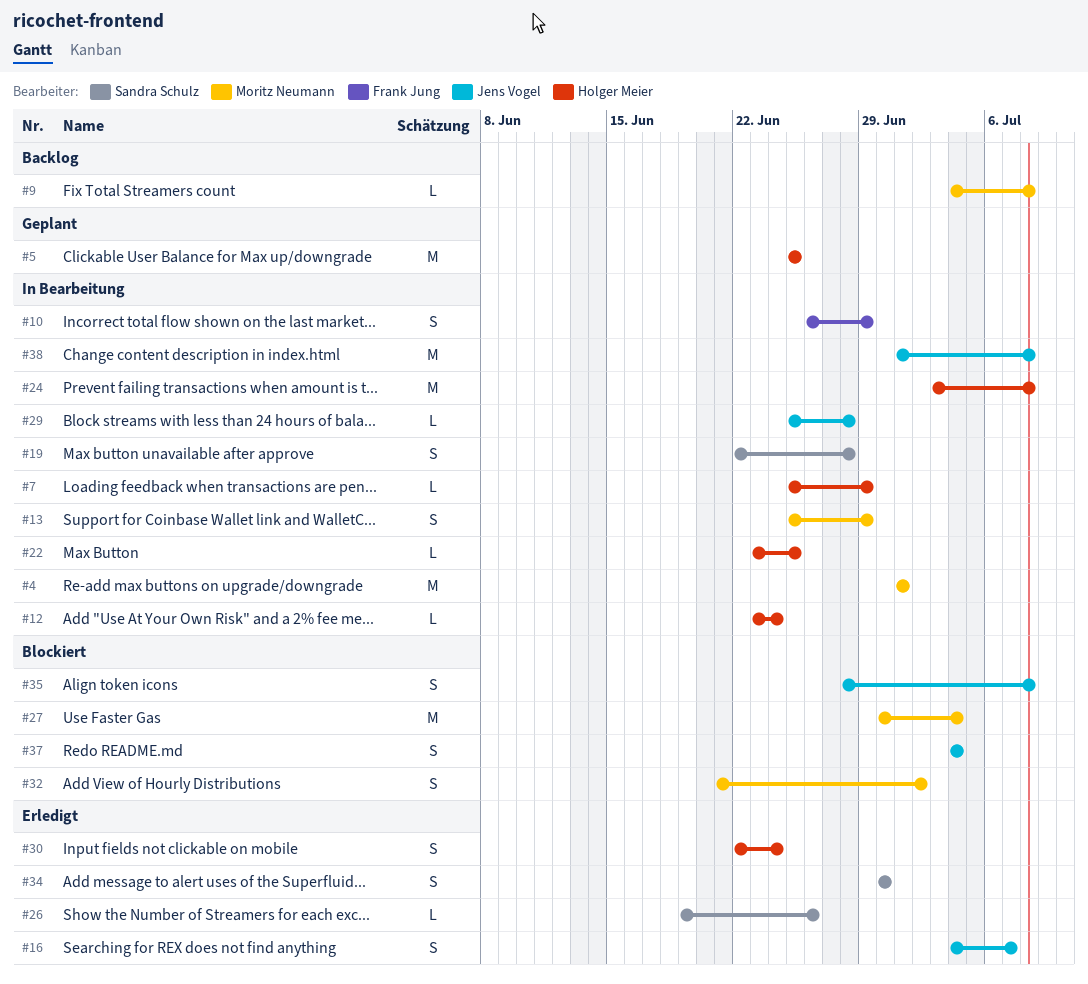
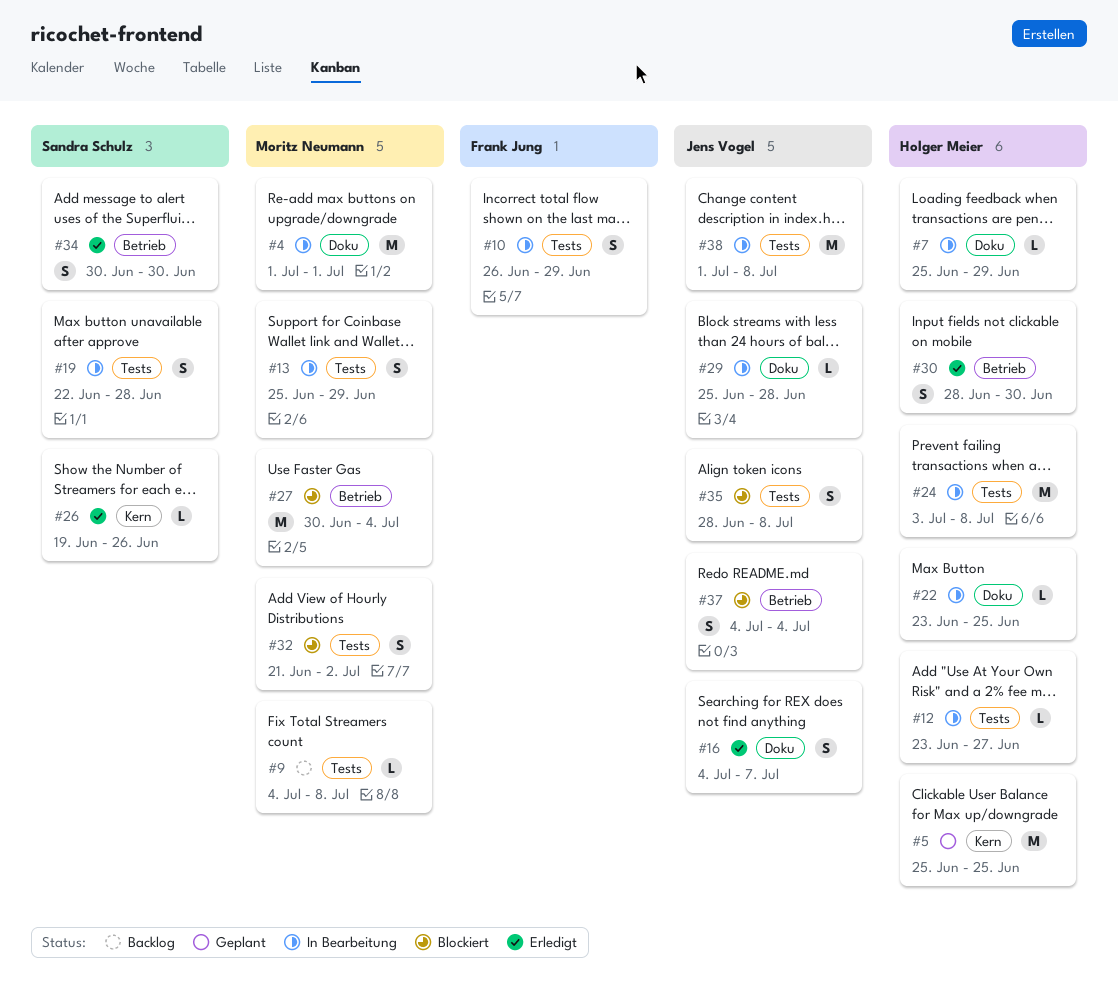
#12, due: Jun 24 -> Jun 27
#30, start: Jun 22 -> Jun 28
#30, due: Jun 24 -> Jun 30

